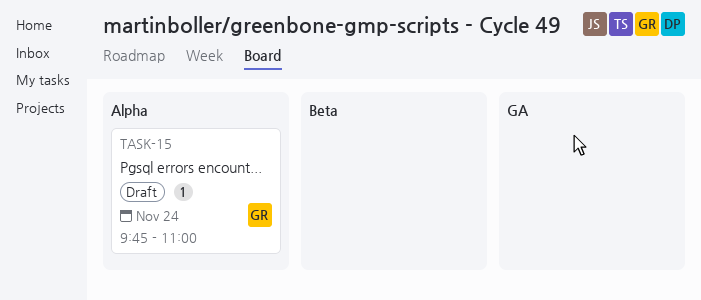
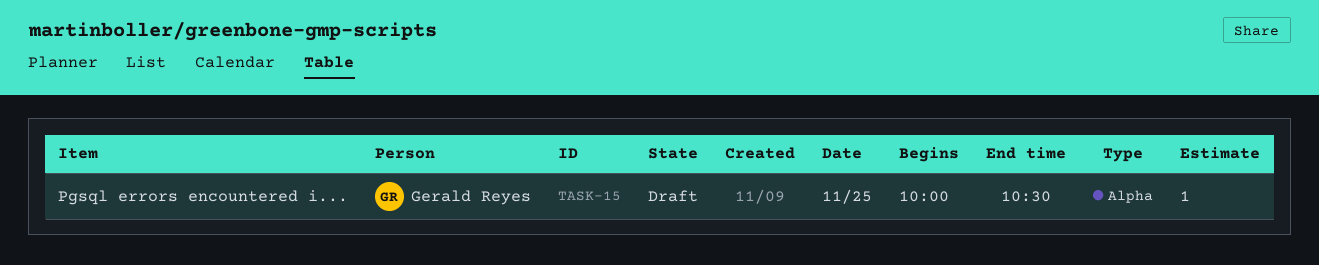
TASK-15, day: Nov 24 -> Nov 25
TASK-15, begins: 09:45 -> 10:00
TASK-15, ends: 11:00 -> 10:30

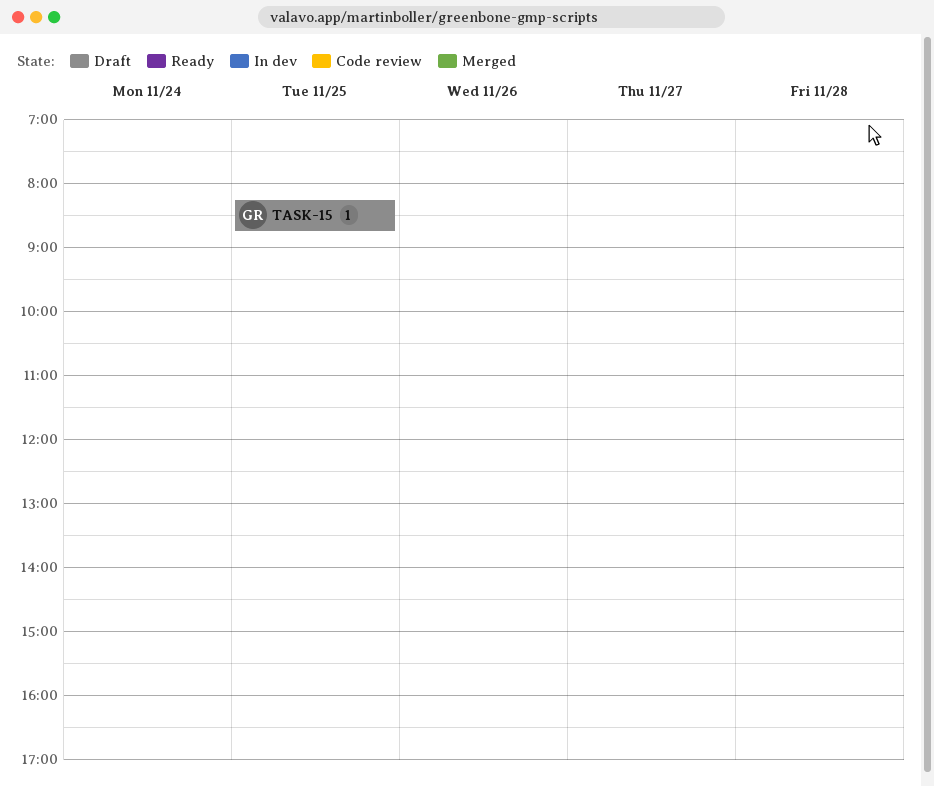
TASK-15, begins: 10:00 -> 08:15
TASK-15, ends: 10:30 -> 08:45

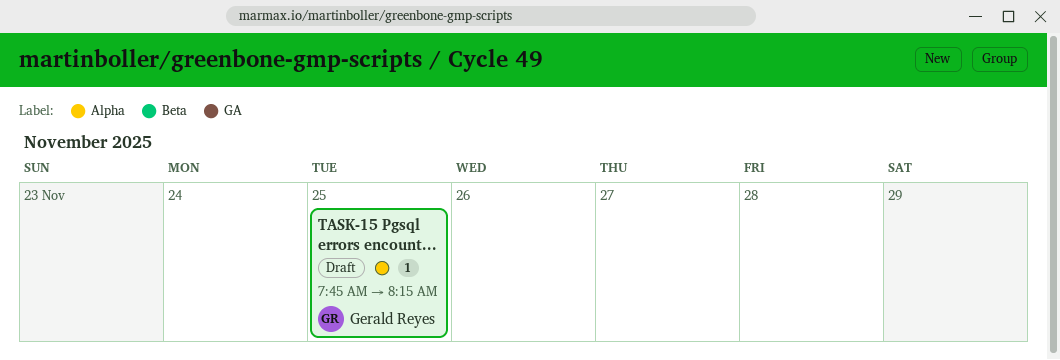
TASK-15, begins: 08:15 -> 07:45
TASK-15, ends: 08:45 -> 08:15

